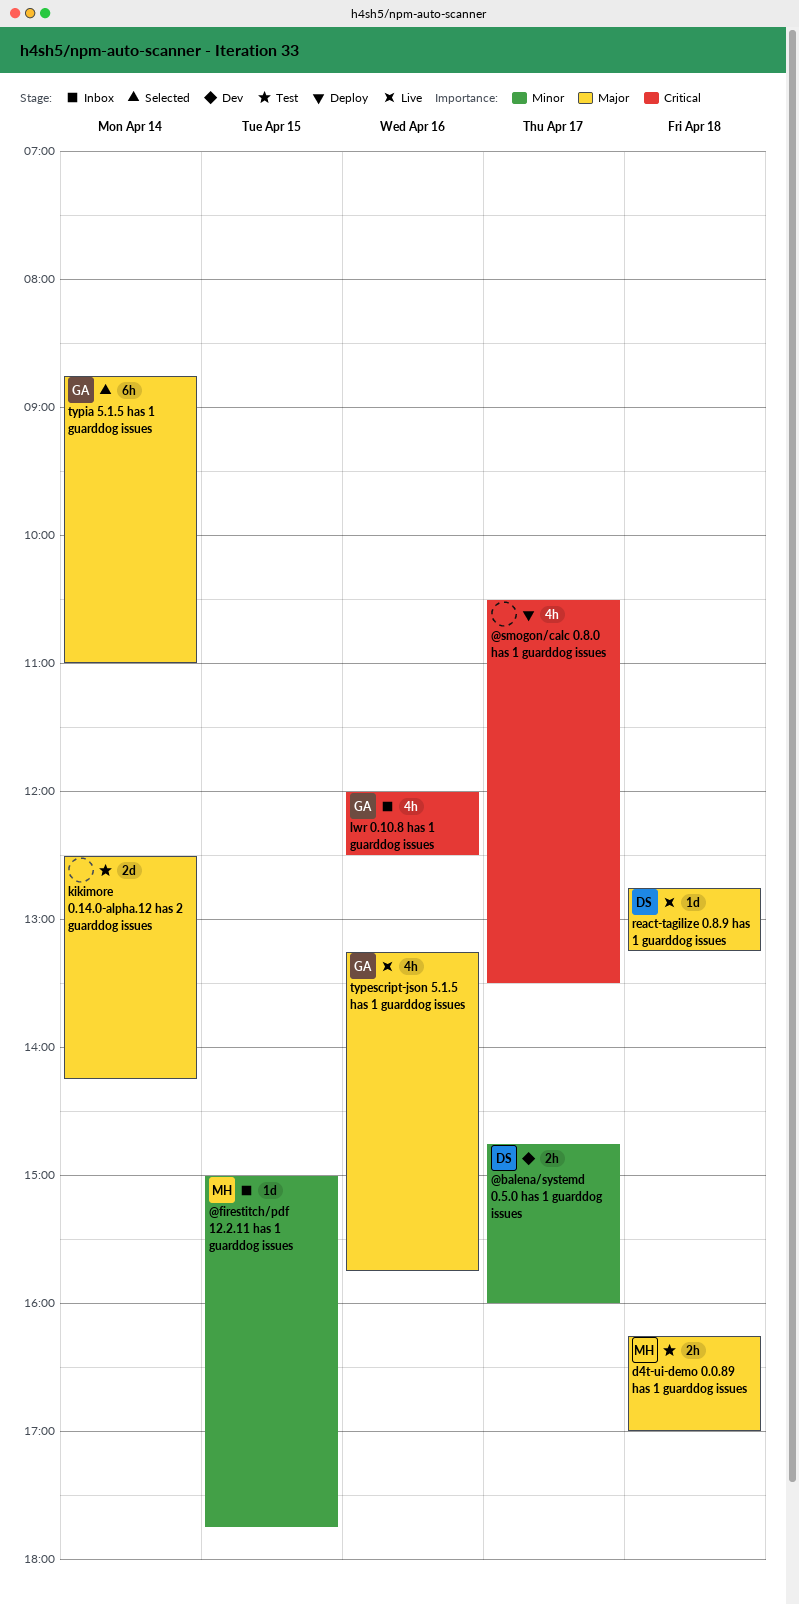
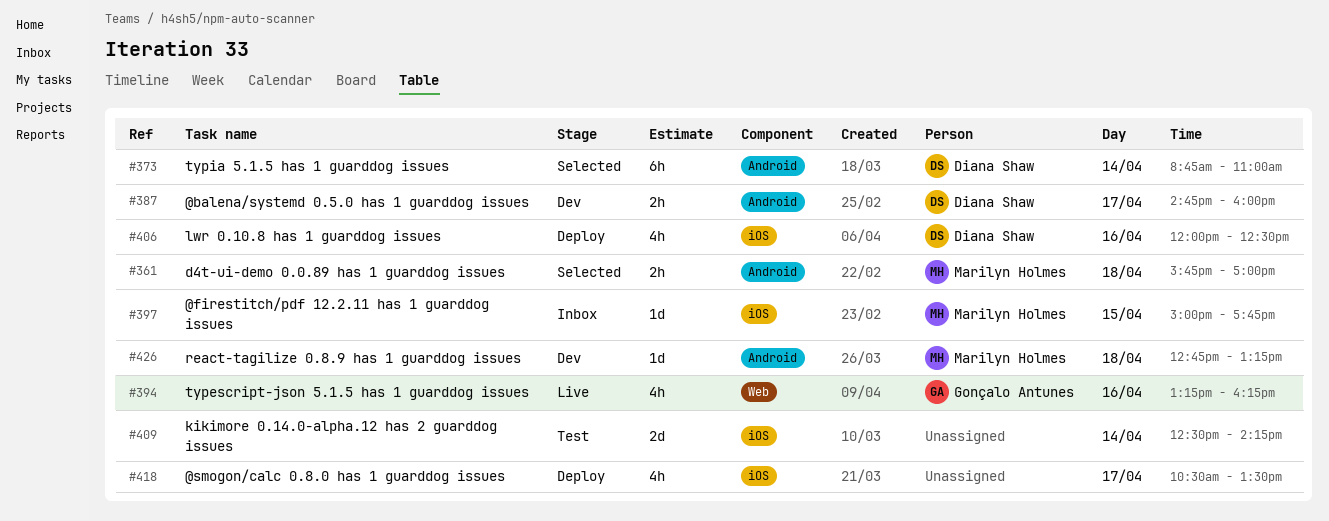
d4t-ui-demo 0.0.89 has 1 guarddog issues, status: Test -> Selected
d4t-ui-demo 0.0.89 has 1 guarddog issues, begins: 16:15 -> 15:45
lwr 0.10.8 has 1 guarddog issues, status: Inbox -> Deploy
lwr 0.10.8 has 1 guarddog issues, owner: Gonçalo Antunes -> Diana Shaw
react-tagilize 0.8.9 has 1 guarddog issues, status: Live -> Dev
react-tagilize 0.8.9 has 1 guarddog issues, owner: Diana Shaw -> Marilyn Holmes
typescript-json 5.1.5 has 1 guarddog issues, ends: 15:45 -> 16:15
typia 5.1.5 has 1 guarddog issues, owner: Gonçalo Antunes -> Diana Shaw

